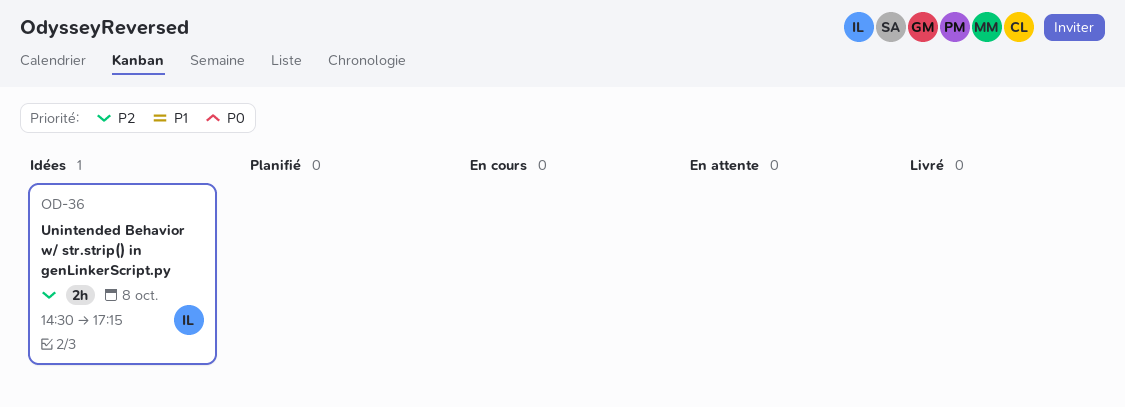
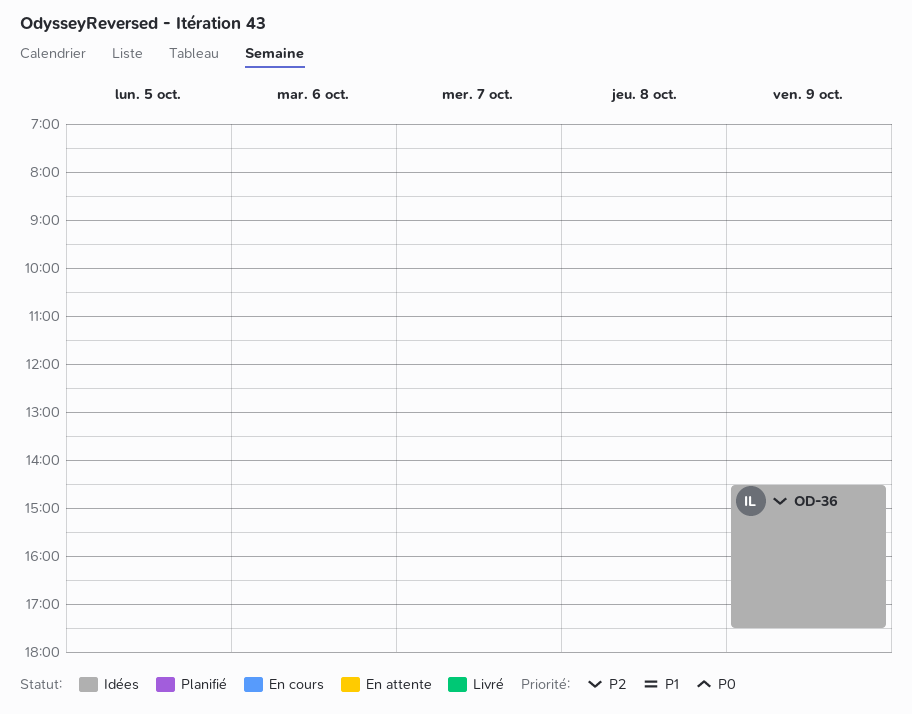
OD-36, day: Oct 8 -> Oct 9
OD-36, ends: 17:15 -> 17:30

